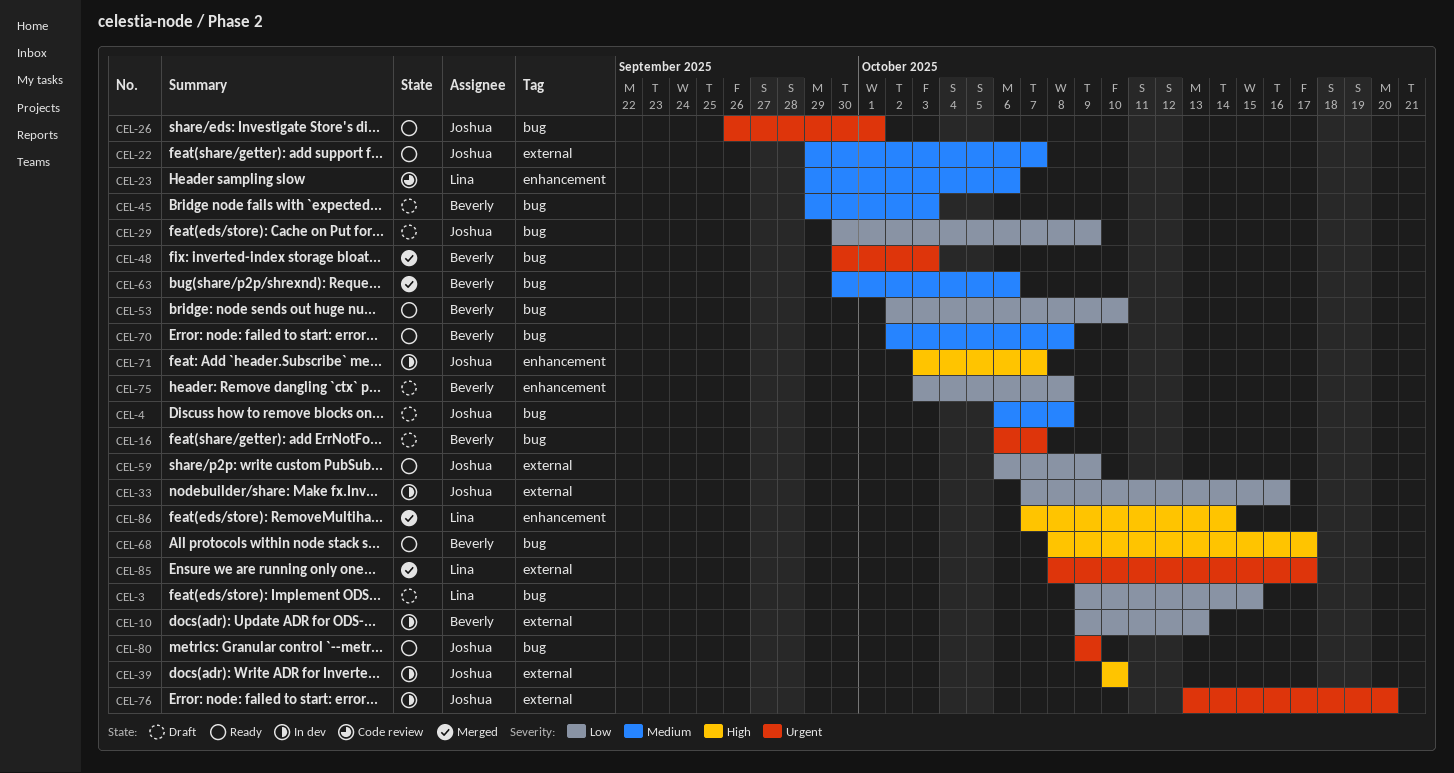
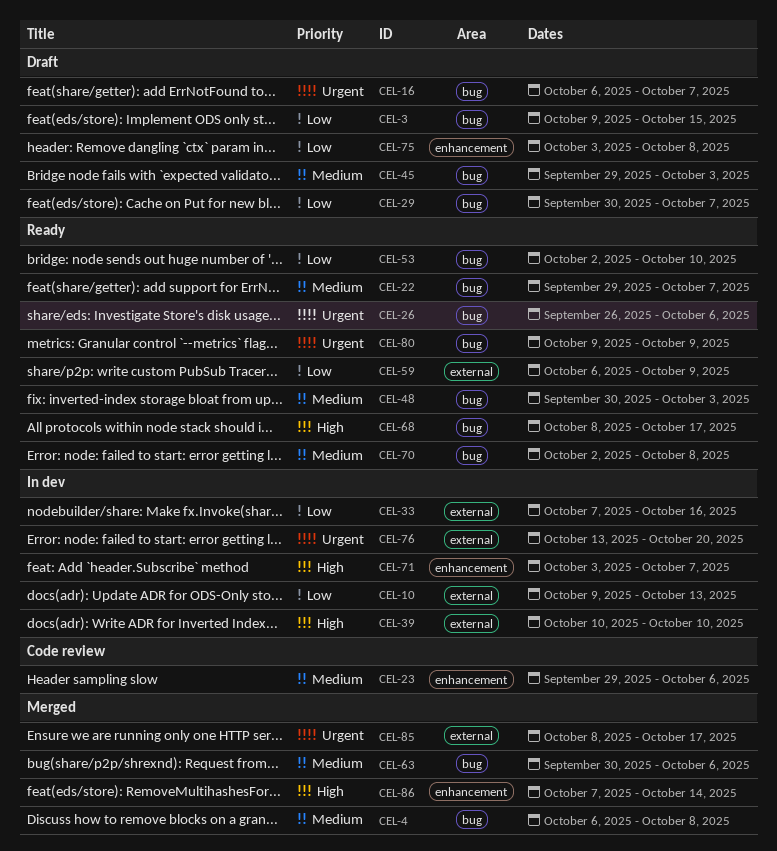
CEL-4, status: Draft -> Merged
CEL-22, label: external -> bug
CEL-26, due: Oct 1 -> Oct 6
CEL-29, due: Oct 9 -> Oct 7
CEL-48, status: Merged -> Ready
CEL-48, priority: Urgent -> Medium

